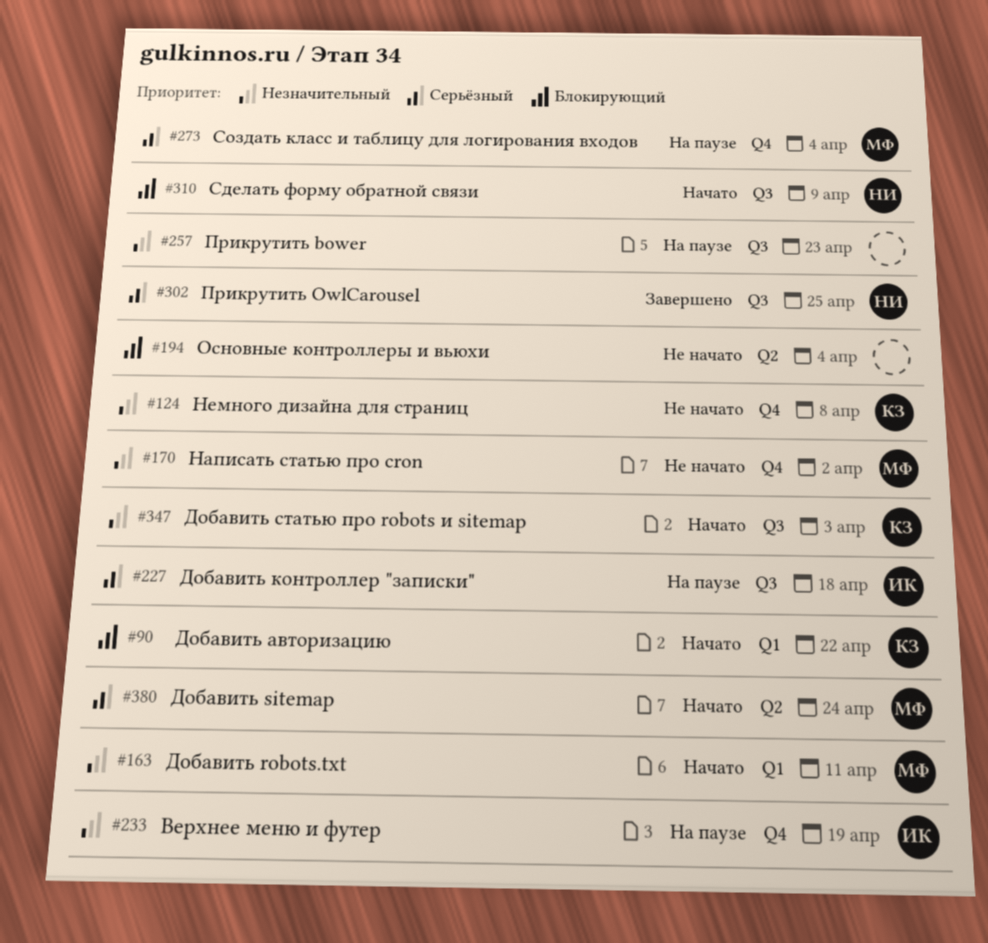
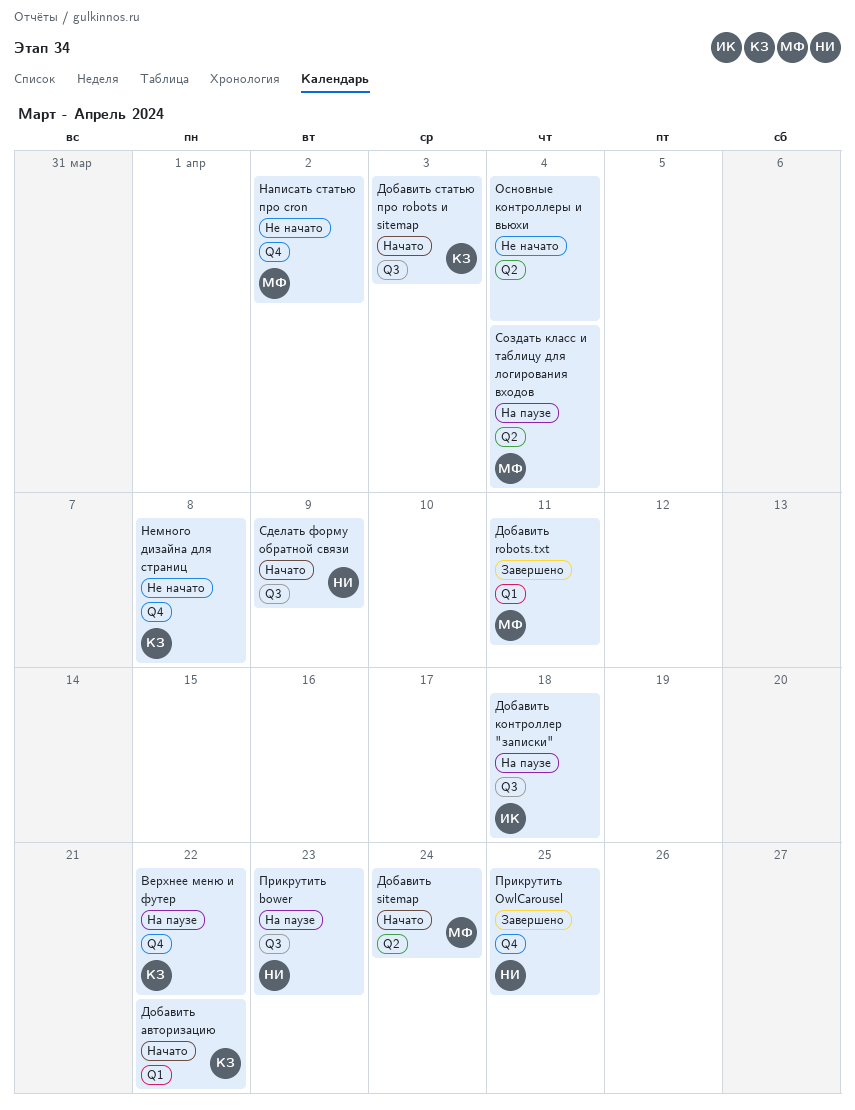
Верхнее меню и футер, owner: ИК -> КЗ
Верхнее меню и футер, due: Apr 19 -> Apr 22
Добавить robots.txt, status: Начато -> Завершено
Прикрутить bower, owner: none -> НИ
Прикрутить OwlCarousel, label: Q3 -> Q4
Создать класс и таблицу для логирования входов, label: Q4 -> Q2

